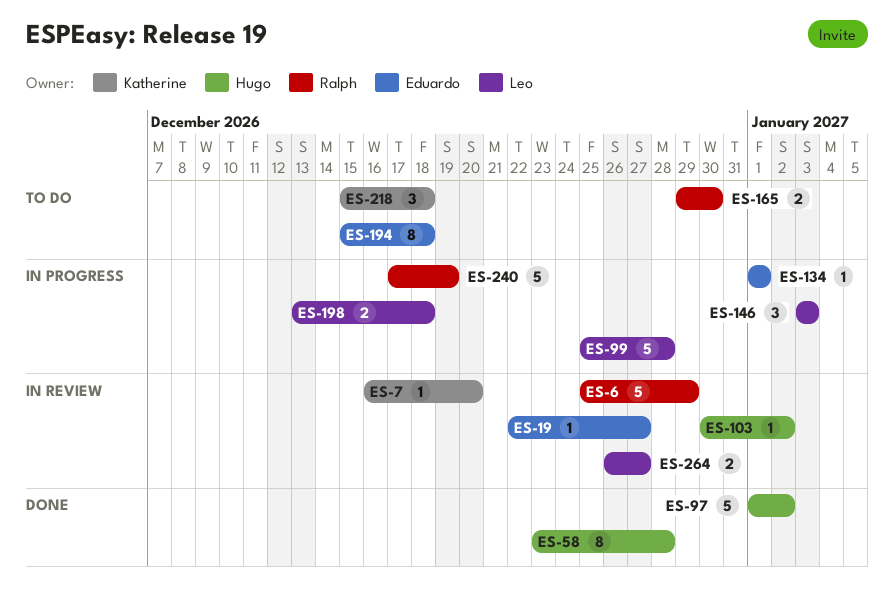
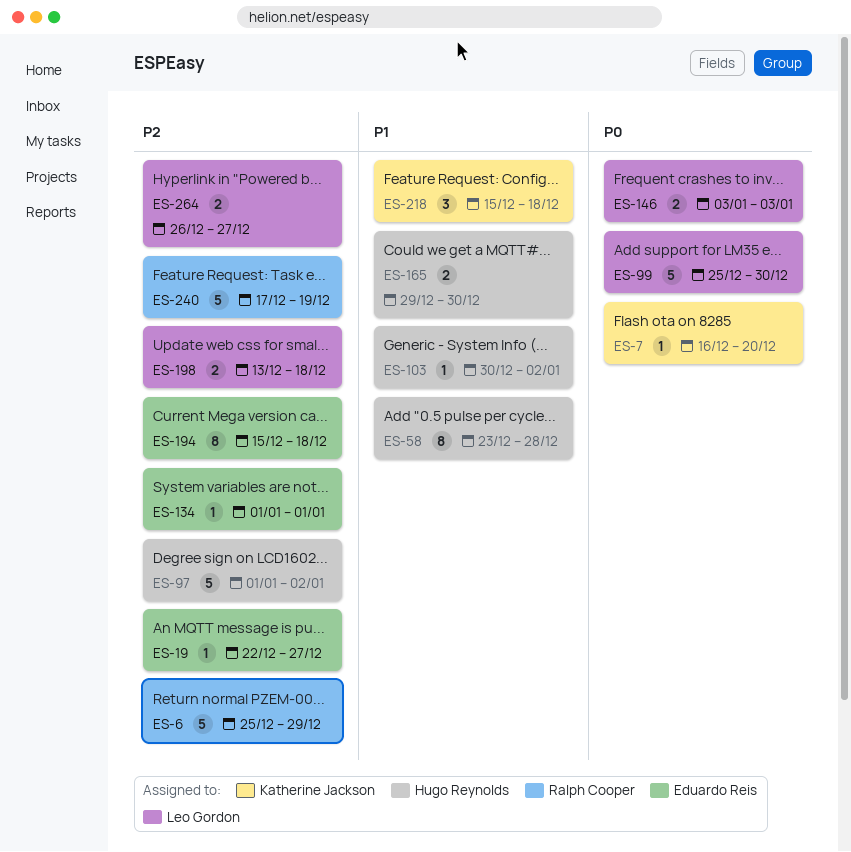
ES-99, due: Dec 28 -> Dec 30
ES-146, estimate: 3 -> 2
ES-165, owner: Ralph Cooper -> Hugo Reynolds

